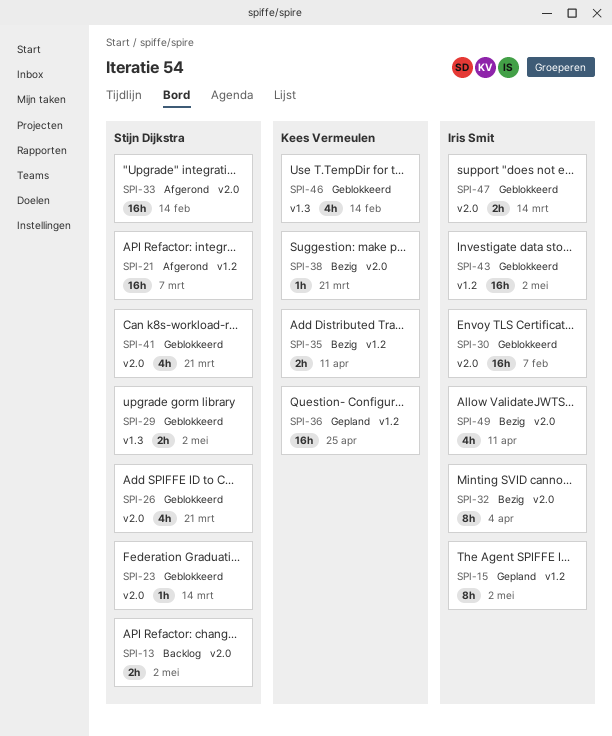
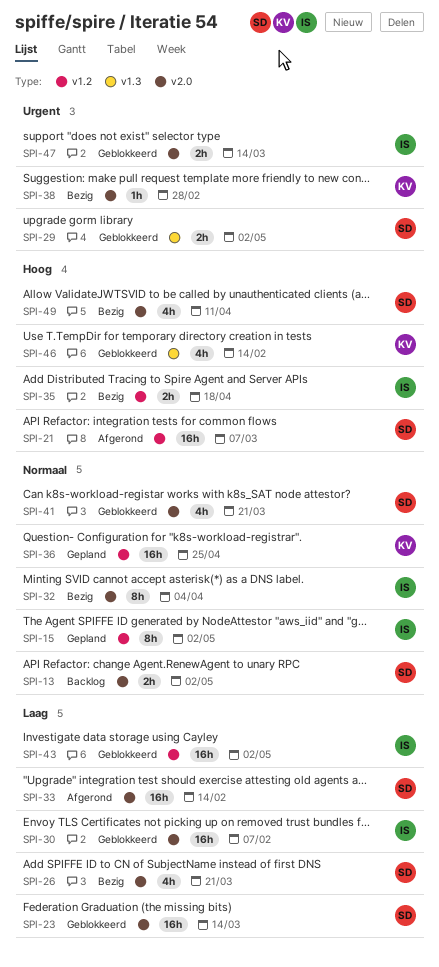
SPI-23, estimate: 1h -> 16h
SPI-26, status: Geblokkeerd -> Bezig
SPI-35, owner: Kees Vermeulen -> Iris Smit
SPI-35, due: Apr 11 -> Apr 18
SPI-38, due: Mar 21 -> Feb 28
SPI-49, owner: Iris Smit -> Stijn Dijkstra

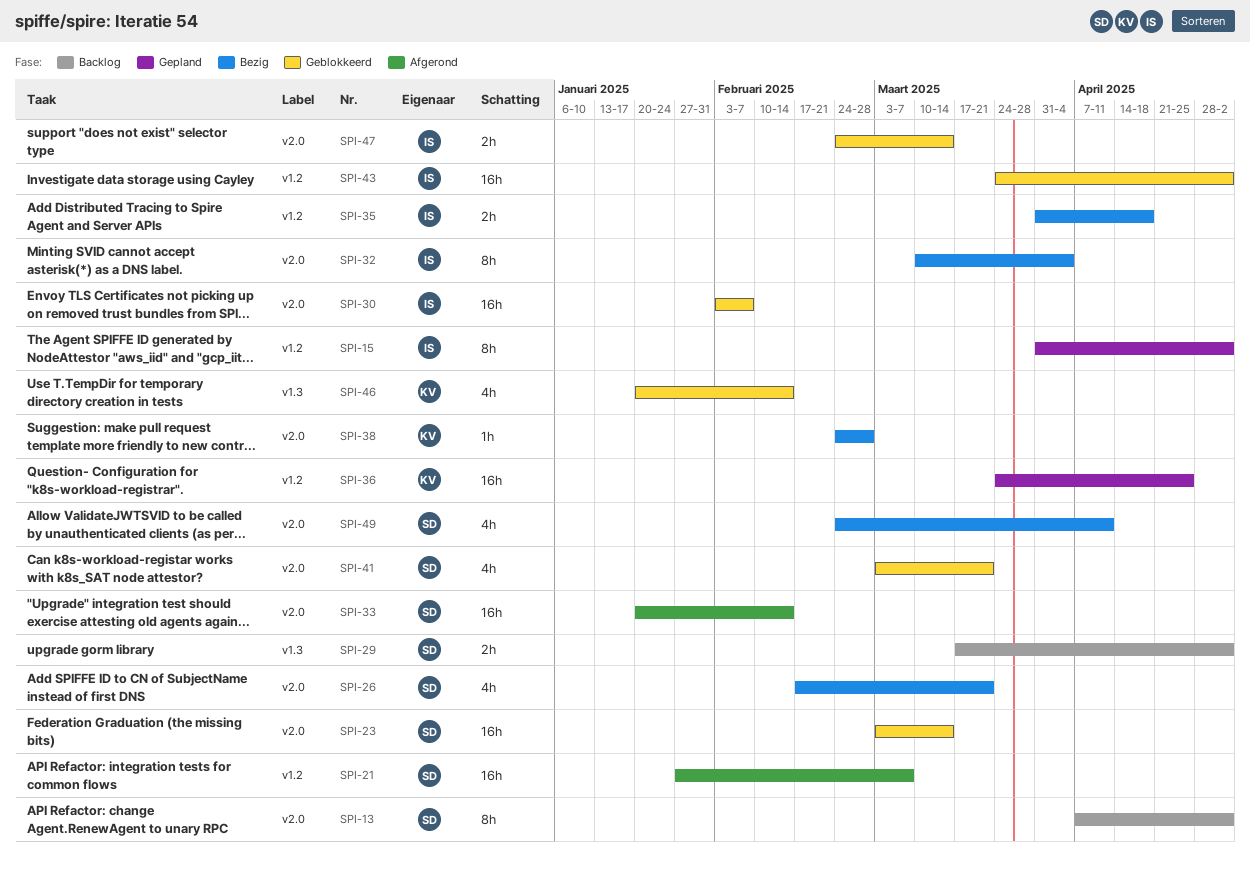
SPI-13, estimate: 2h -> 8h
SPI-29, status: Geblokkeerd -> Backlog

